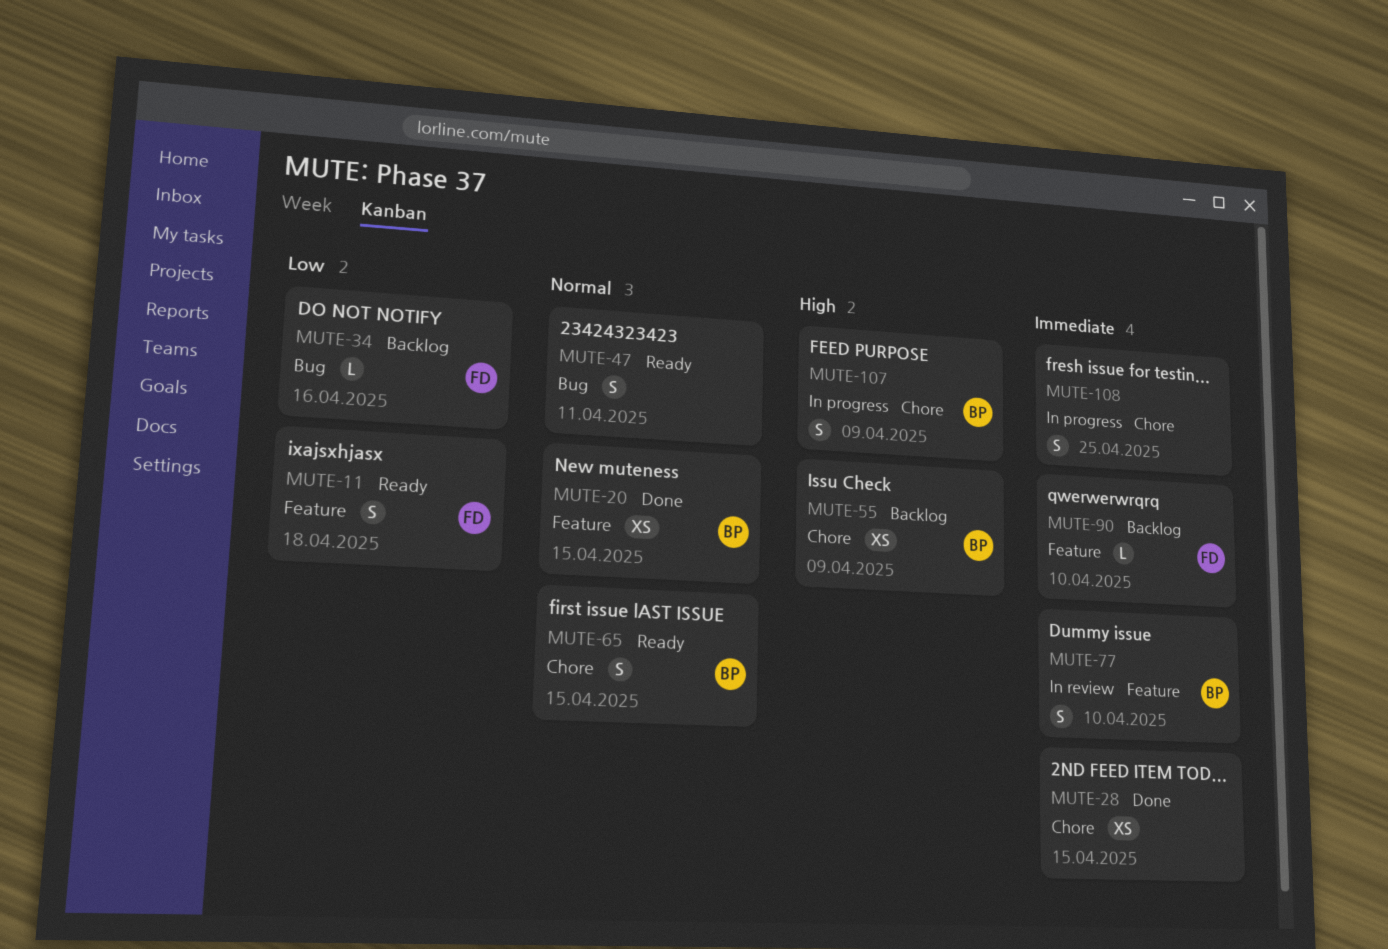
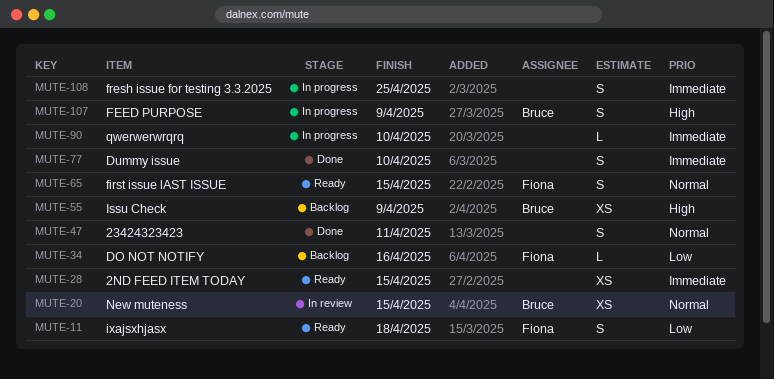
MUTE-20, status: Done -> In review
MUTE-28, status: Done -> Ready
MUTE-47, status: Ready -> Done
MUTE-65, owner: Bruce -> Fiona
MUTE-77, status: In review -> Done
MUTE-77, owner: Bruce -> none
MUTE-90, status: Backlog -> In progress
MUTE-90, owner: Fiona -> none

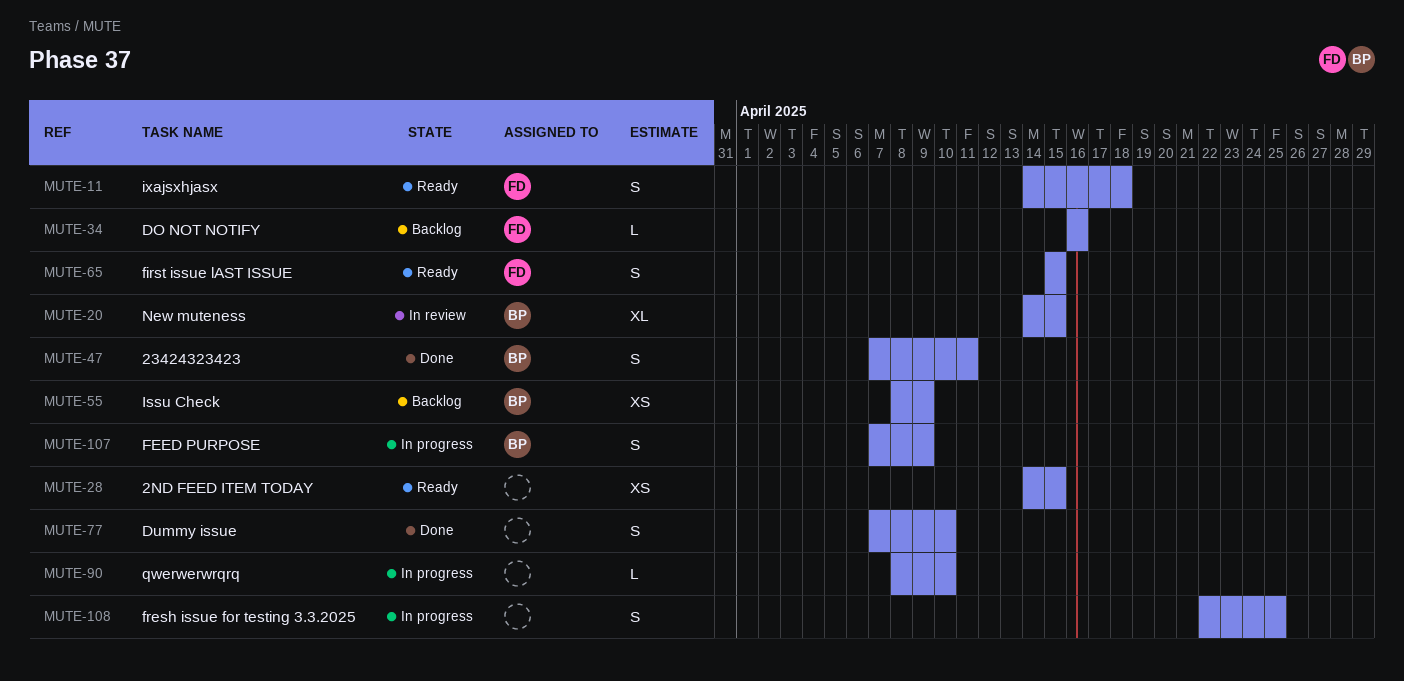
MUTE-20, estimate: XS -> XL
MUTE-47, owner: none -> Bruce

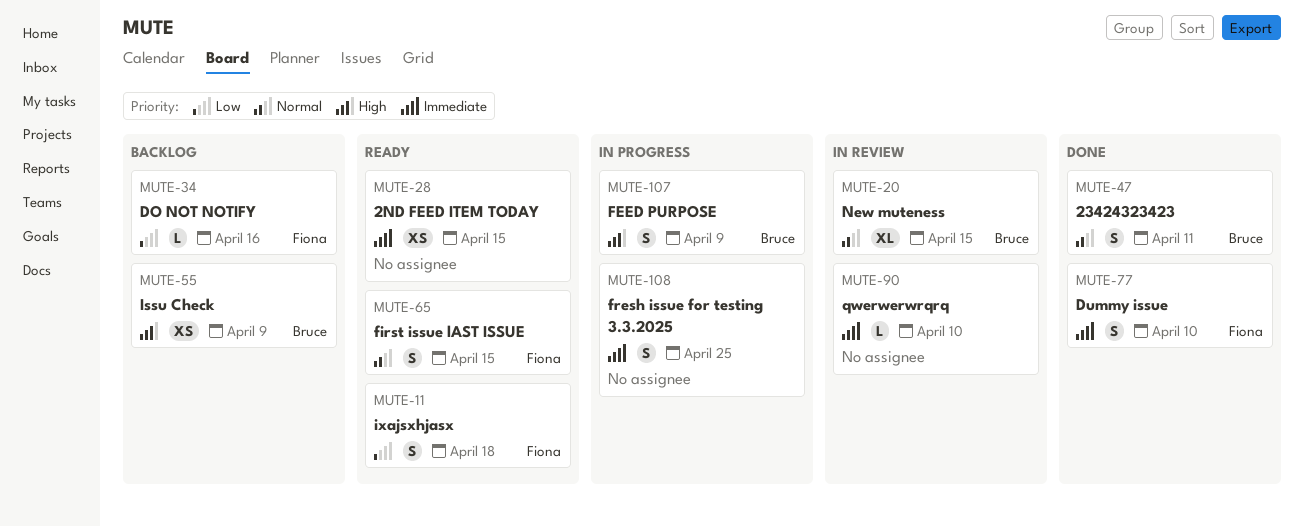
MUTE-77, owner: none -> Fiona
MUTE-90, status: In progress -> In review

